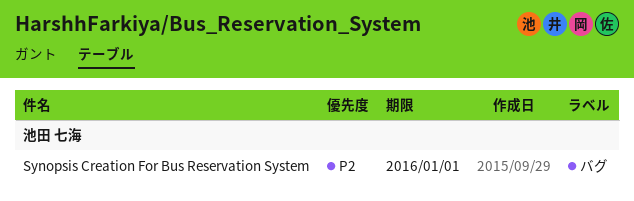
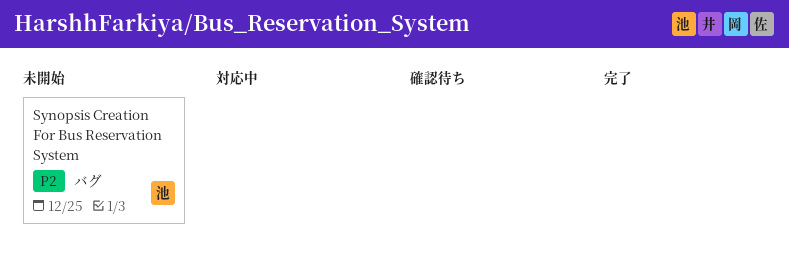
Synopsis Creation For Bus Reservation System, due: Jan 1 -> Dec 25

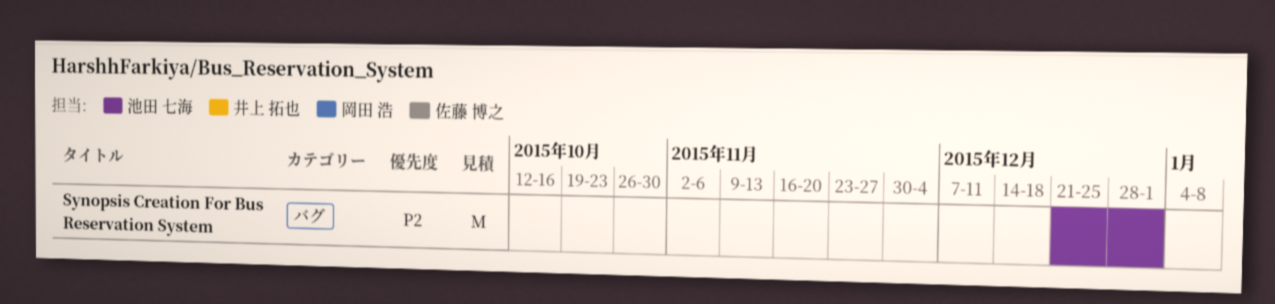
Synopsis Creation For Bus Reservation System, due: Dec 25 -> Jan 1

